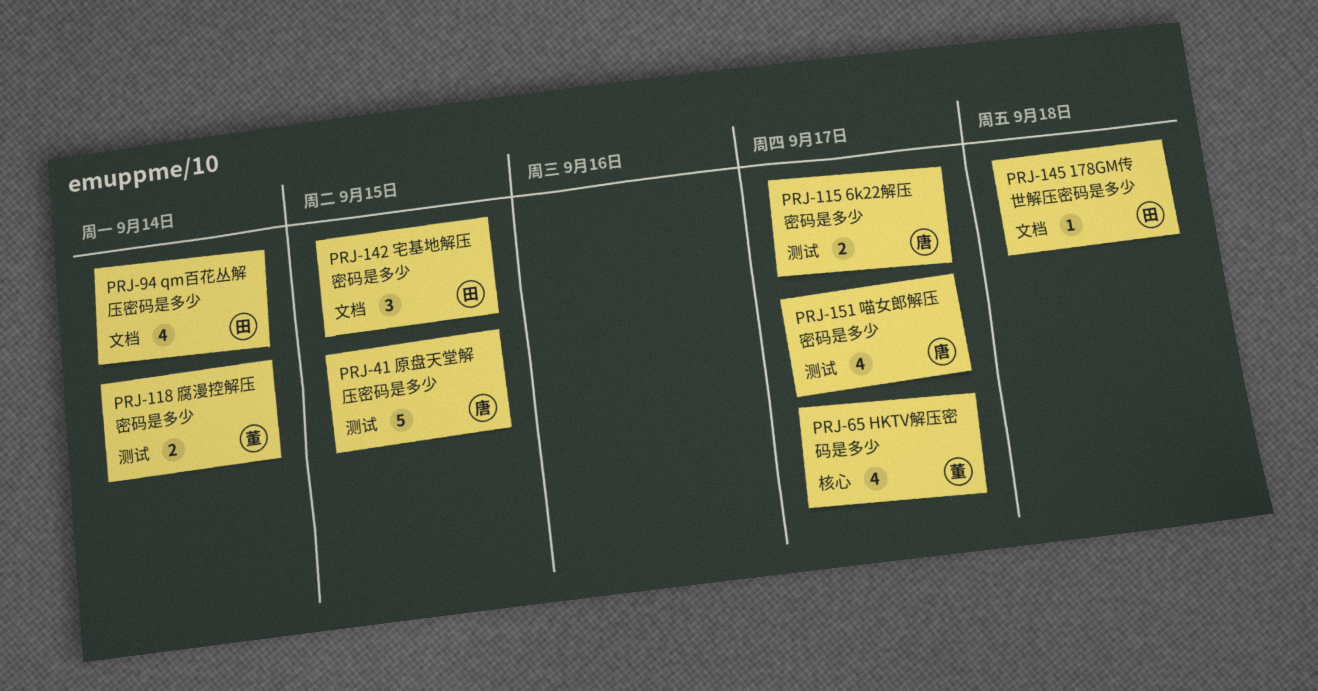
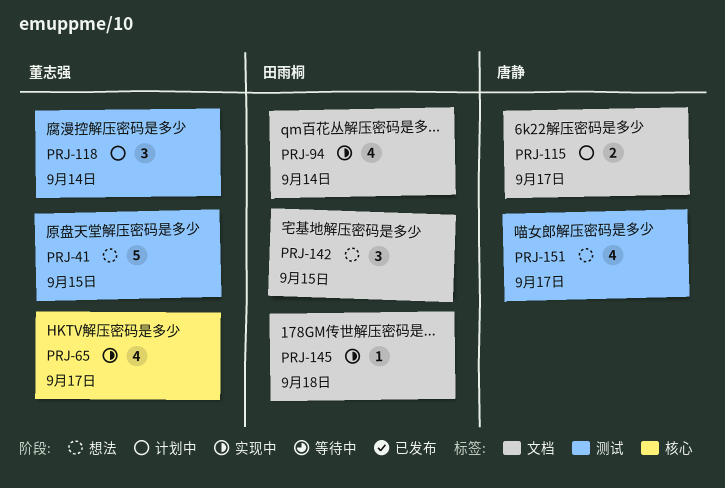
PRJ-41, owner: 唐静 -> 董志强
PRJ-115, label: 测试 -> 文档
PRJ-118, estimate: 2 -> 3

